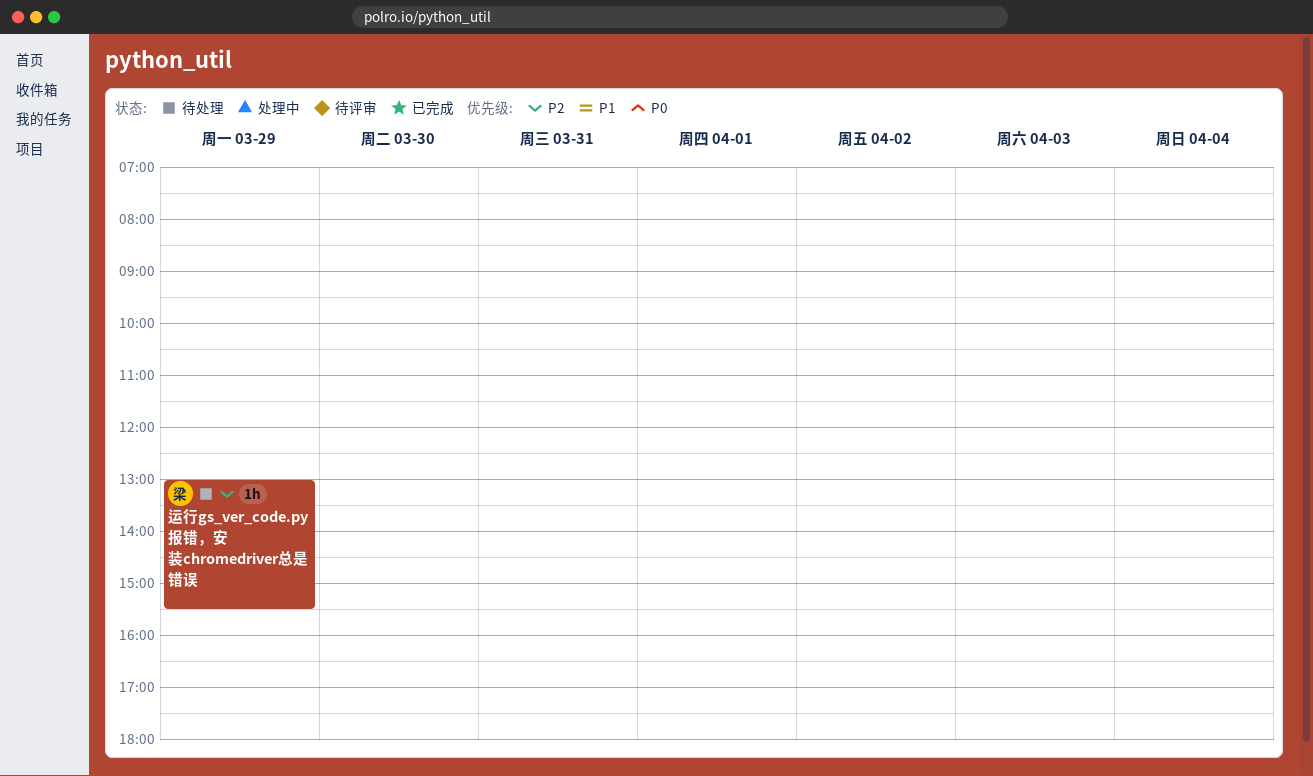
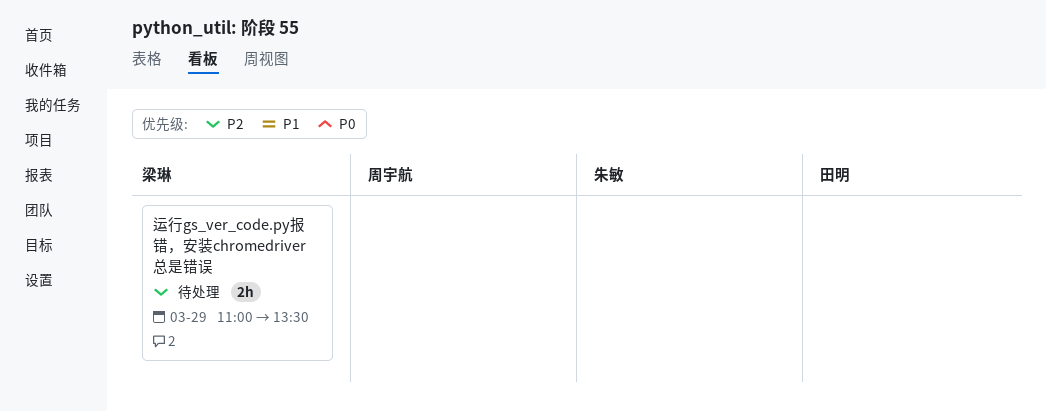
运行gs_ver_code.py报错，安装chromedriver总是错误, estimate: 1h -> 2h
运行gs_ver_code.py报错，安装chromedriver总是错误, begins: 13:00 -> 11:00
运行gs_ver_code.py报错，安装chromedriver总是错误, ends: 15:30 -> 13:30

